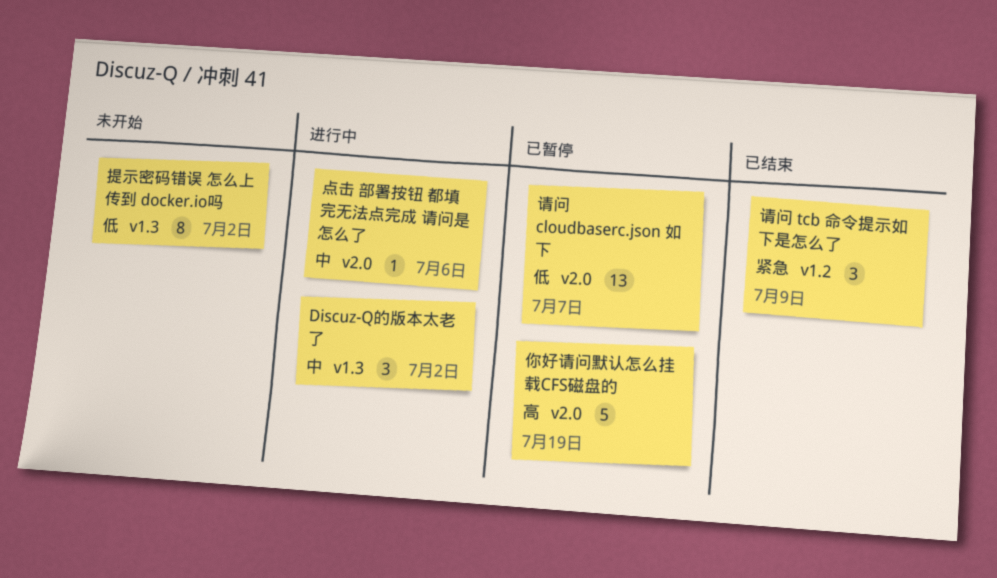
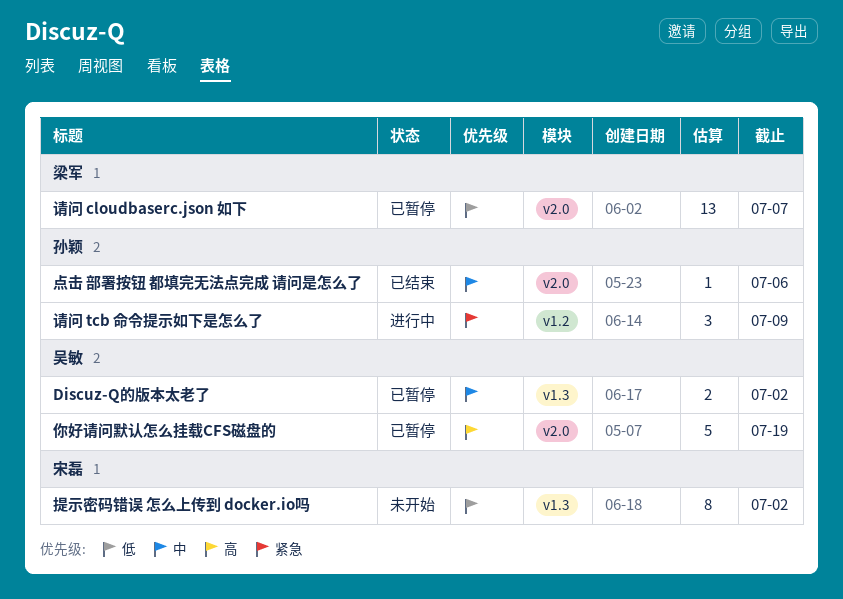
Discuz-Q的版本太老了, status: 进行中 -> 已暂停
Discuz-Q的版本太老了, estimate: 3 -> 2
点击 部署按钮 都填完无法点完成 请问是怎么了, status: 进行中 -> 已结束
请问 tcb 命令提示如下是怎么了, status: 已结束 -> 进行中

